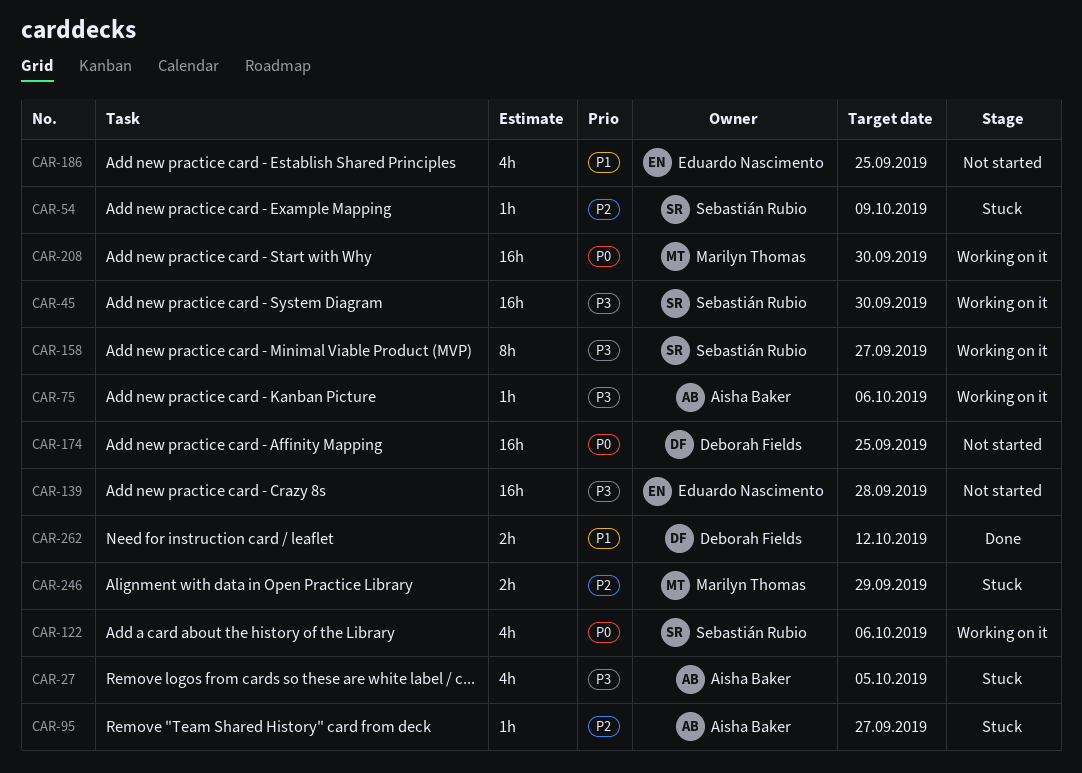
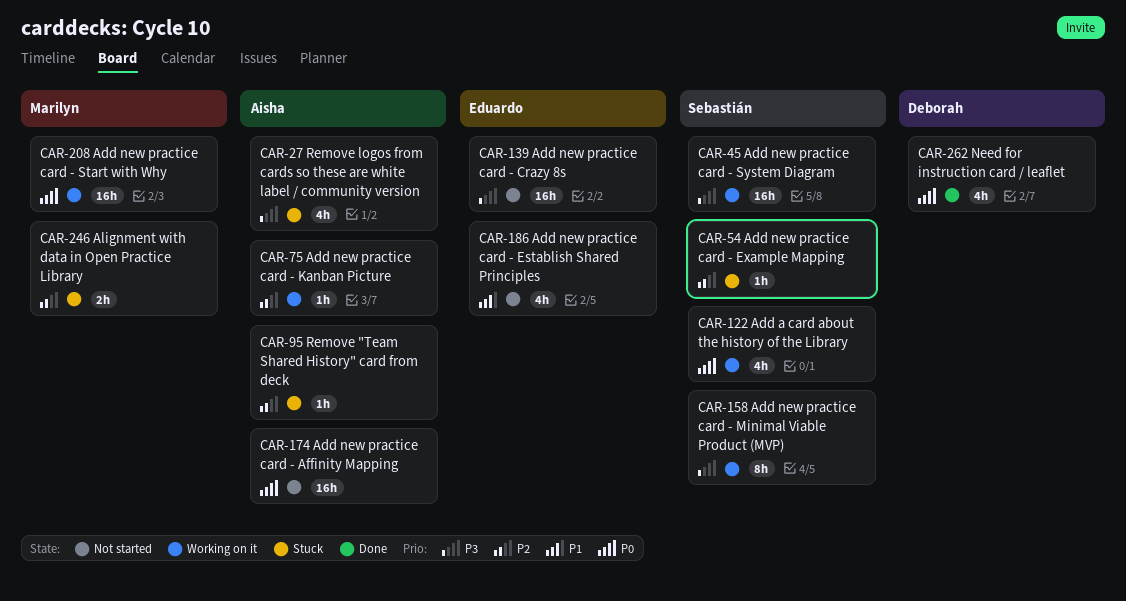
CAR-75, priority: P3 -> P2
CAR-174, owner: Deborah Fields -> Aisha Baker
CAR-262, priority: P1 -> P0
CAR-262, estimate: 2h -> 4h

